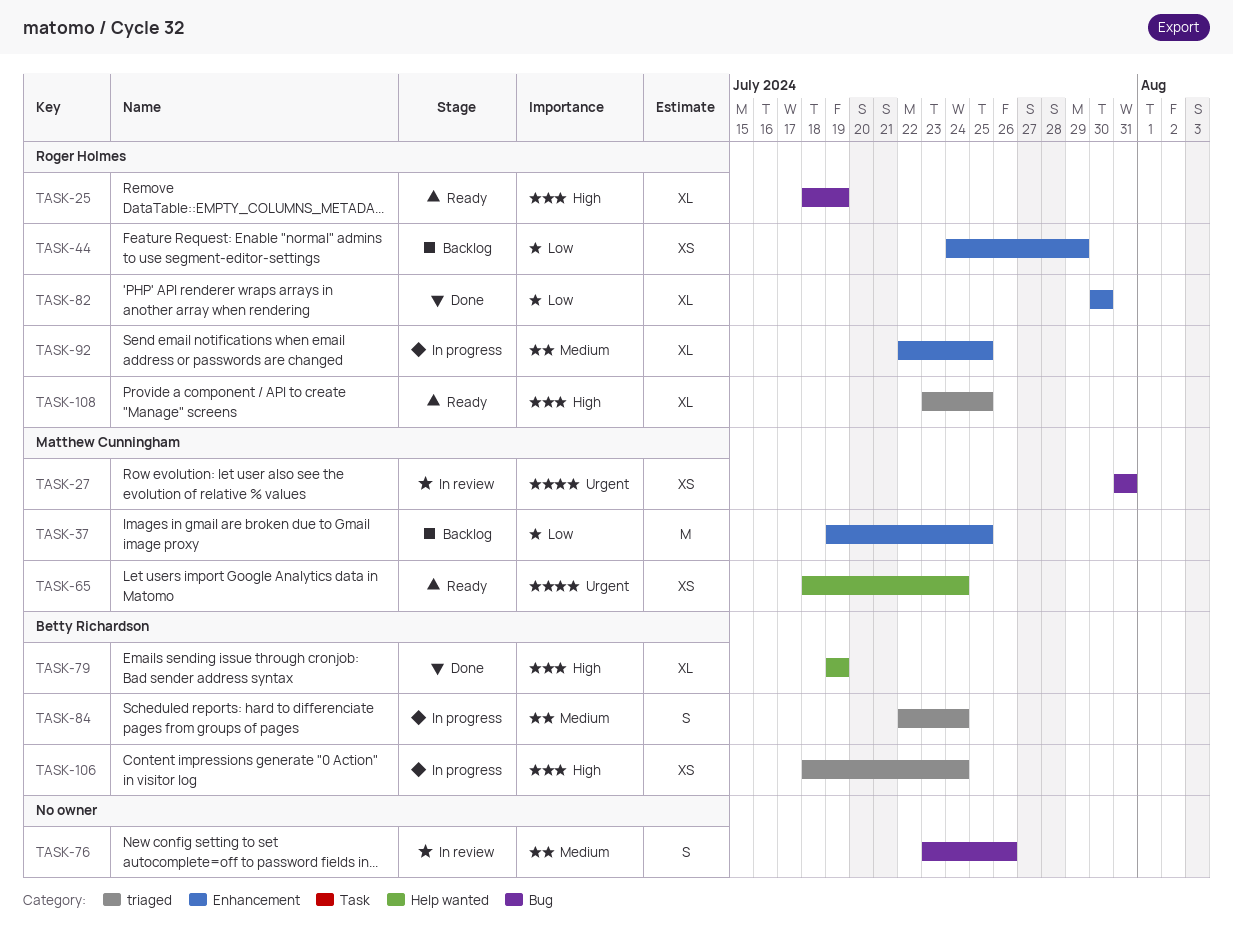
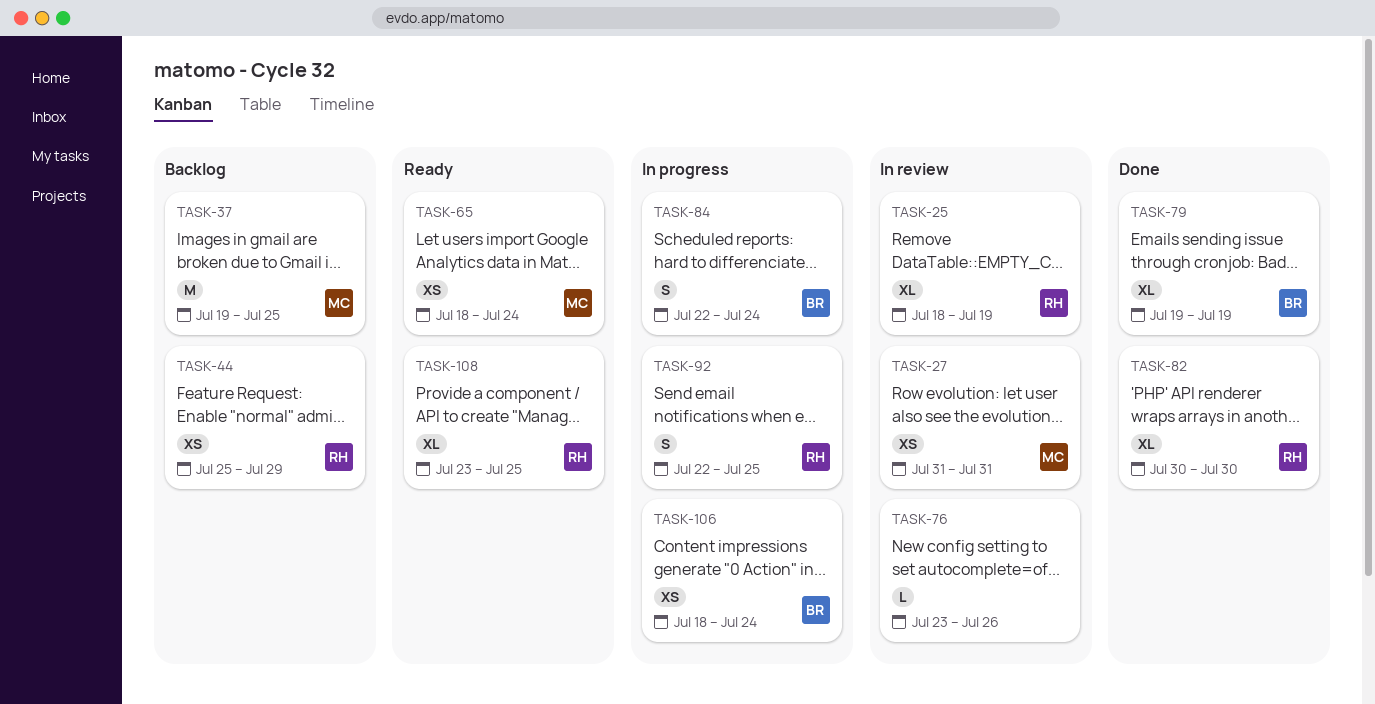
TASK-25, status: Ready -> In review
TASK-44, start: Jul 24 -> Jul 25
TASK-76, estimate: S -> L
TASK-92, estimate: XL -> S

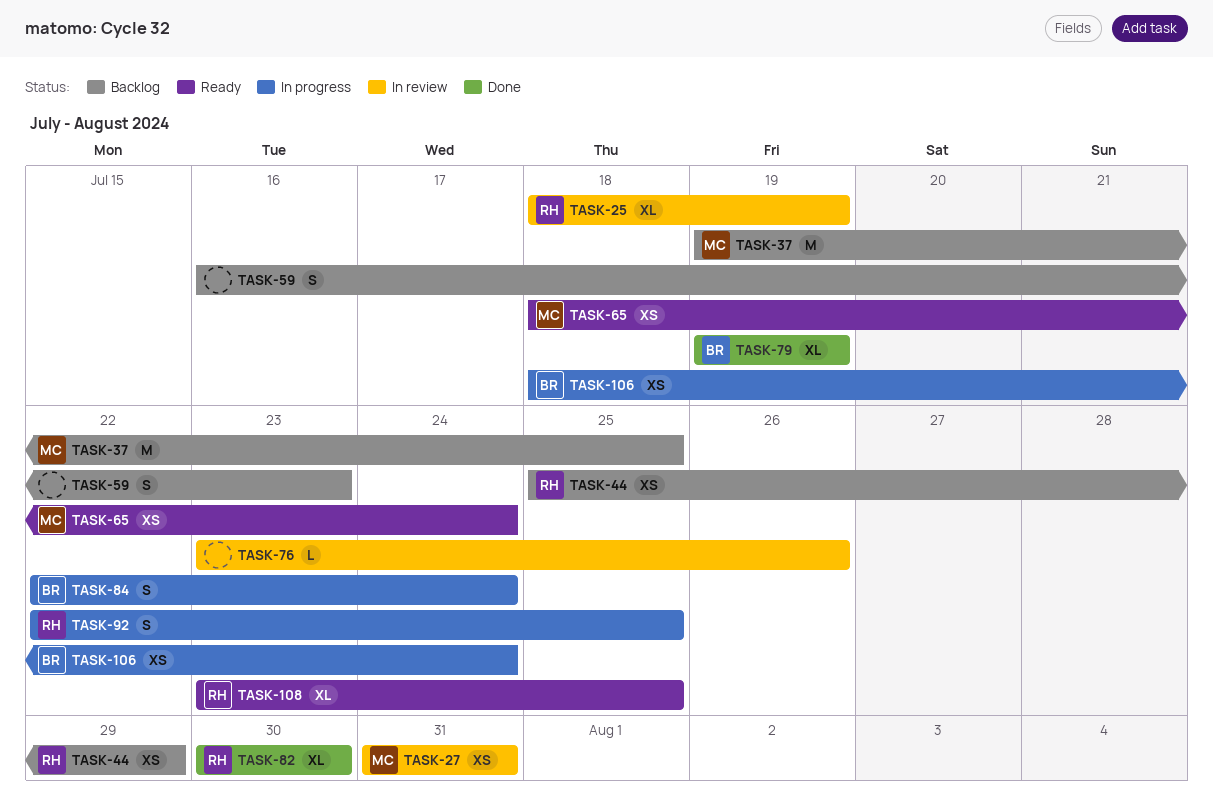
TASK-59: none -> present

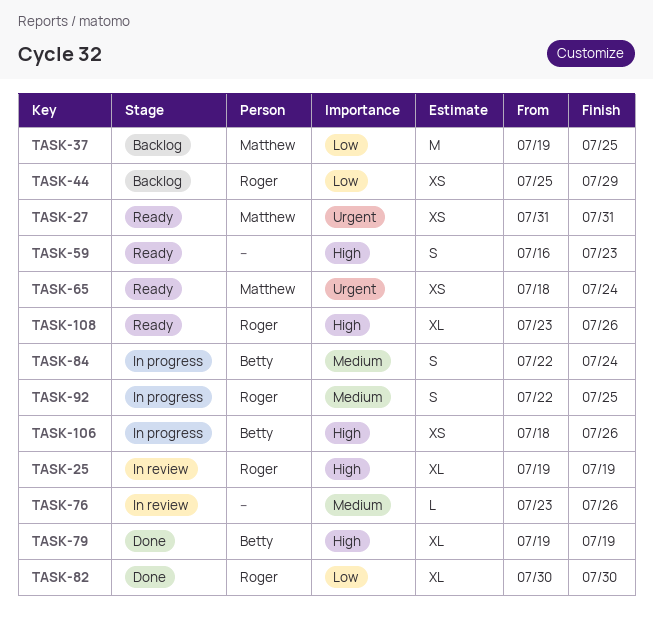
TASK-25, start: Jul 18 -> Jul 19
TASK-27, status: In review -> Ready
TASK-59, status: Backlog -> Ready
TASK-106, due: Jul 24 -> Jul 26
TASK-108, due: Jul 25 -> Jul 26

